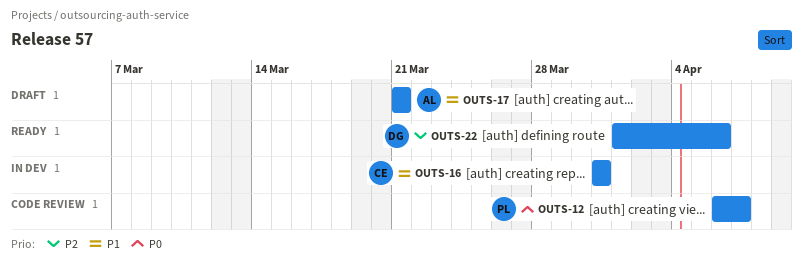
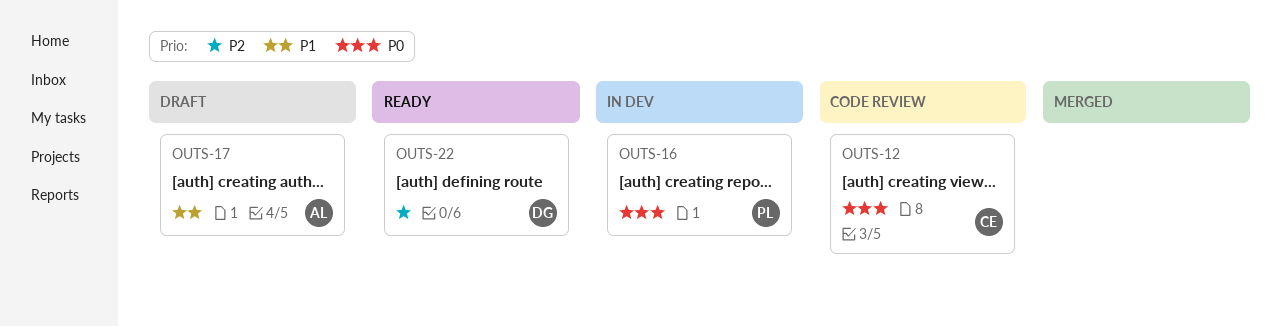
OUTS-12, owner: PL -> CE
OUTS-16, owner: CE -> PL
OUTS-16, priority: P1 -> P0

